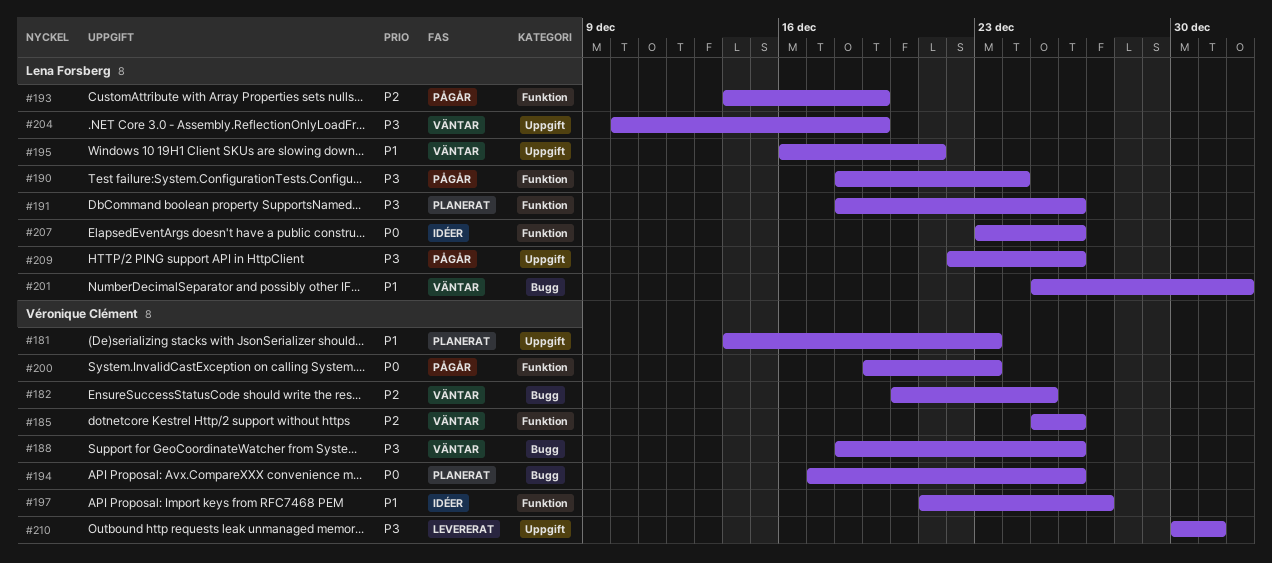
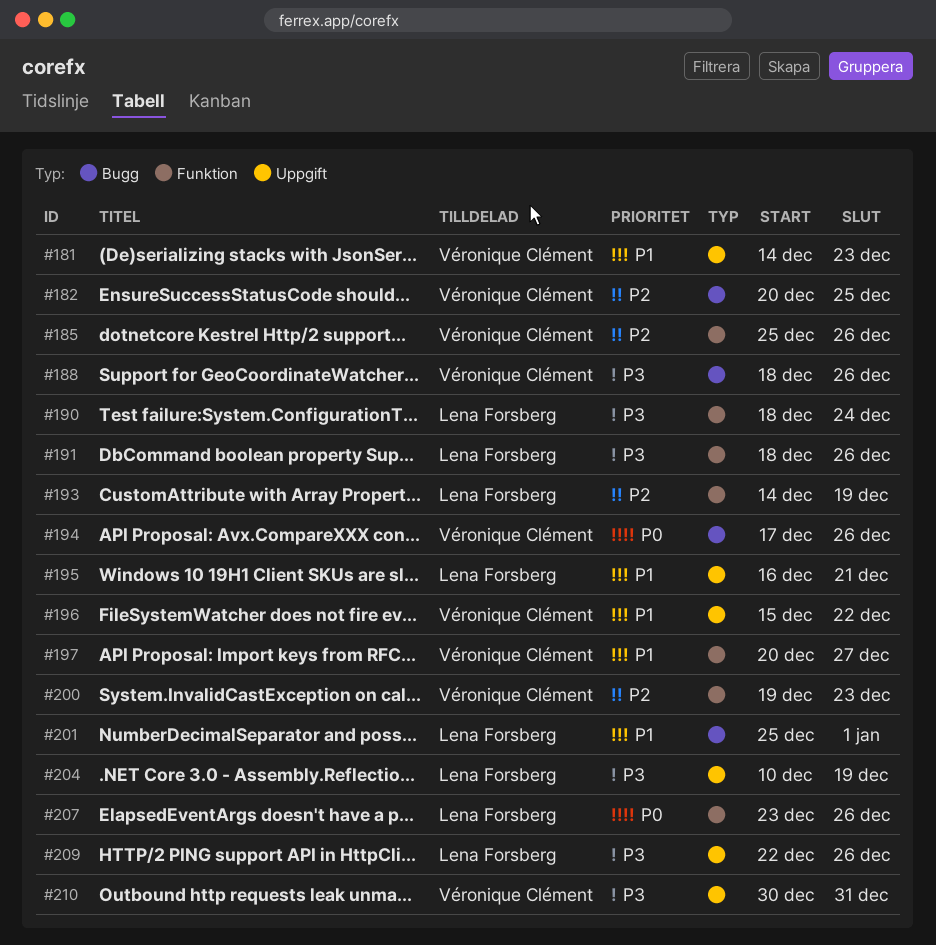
#196: none -> present
#197, start: Dec 21 -> Dec 20
#200, priority: P0 -> P2

